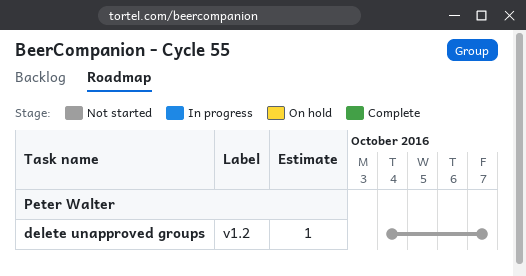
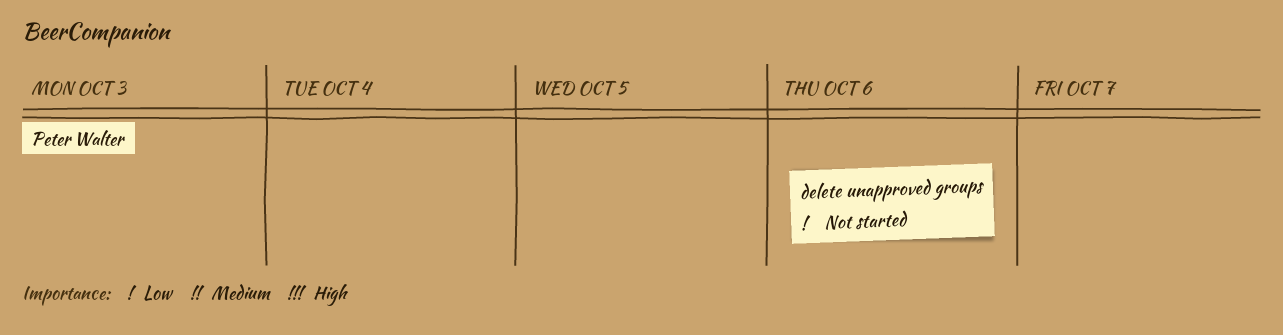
delete unapproved groups, due: Oct 7 -> Oct 6

